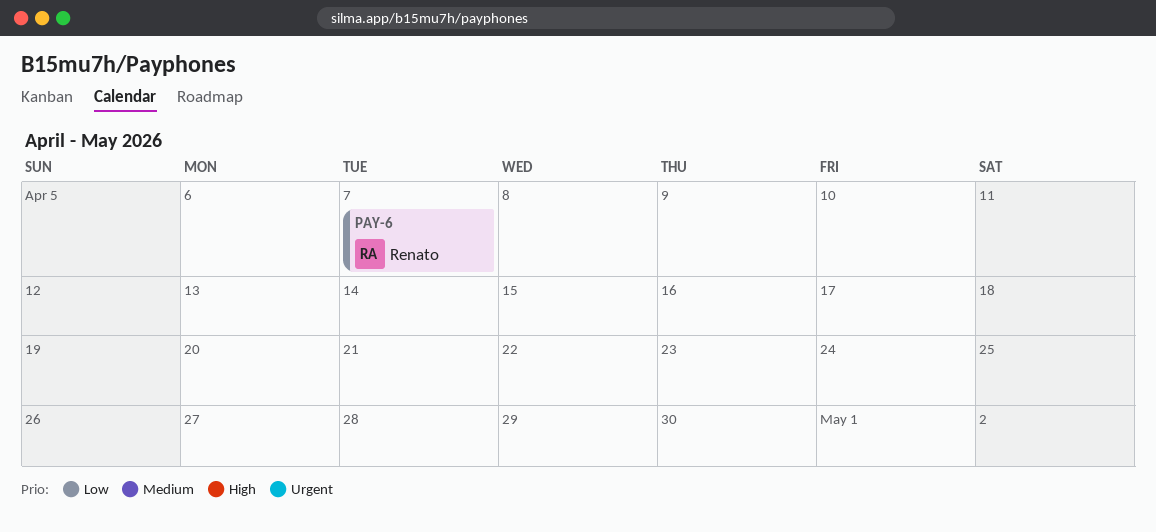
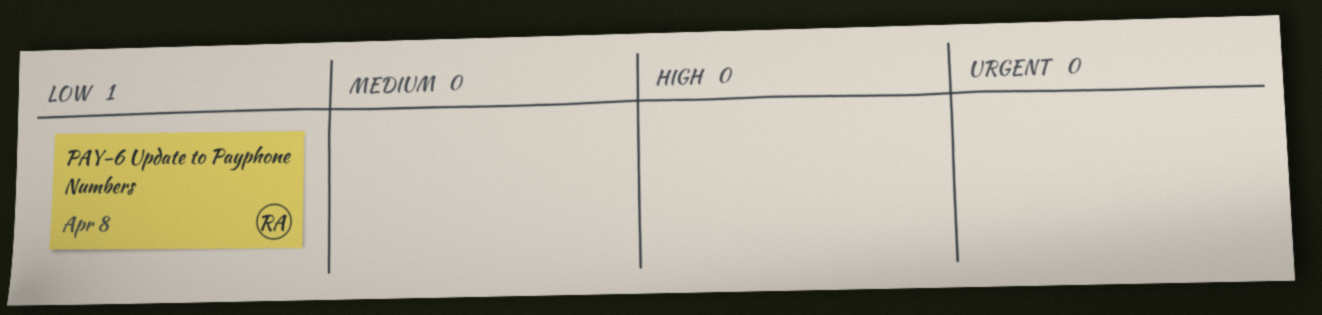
PAY-6, due: Apr 7 -> Apr 8

